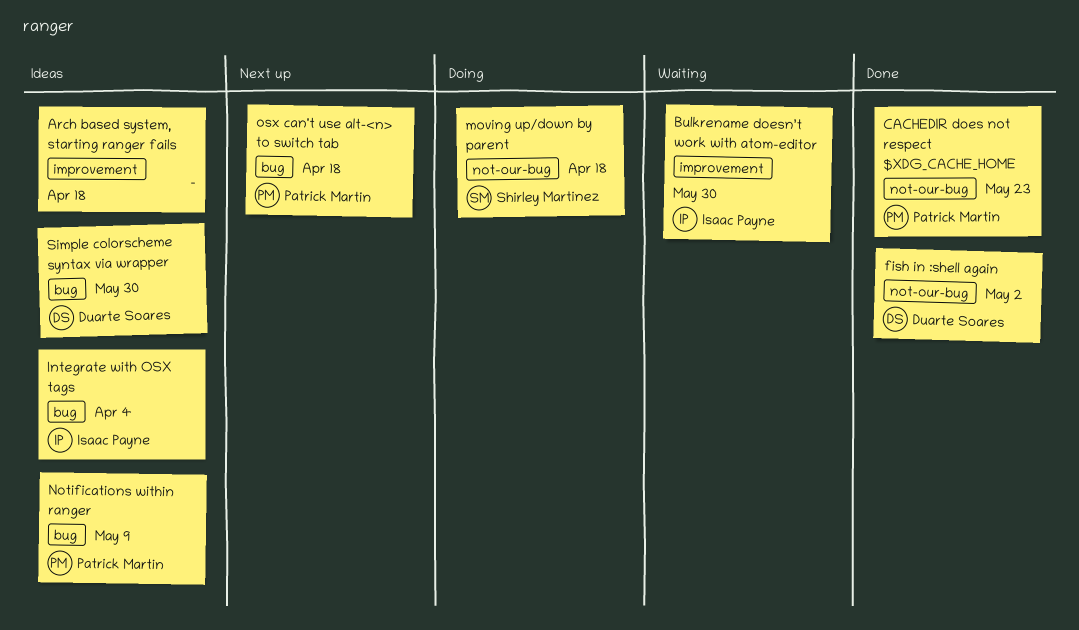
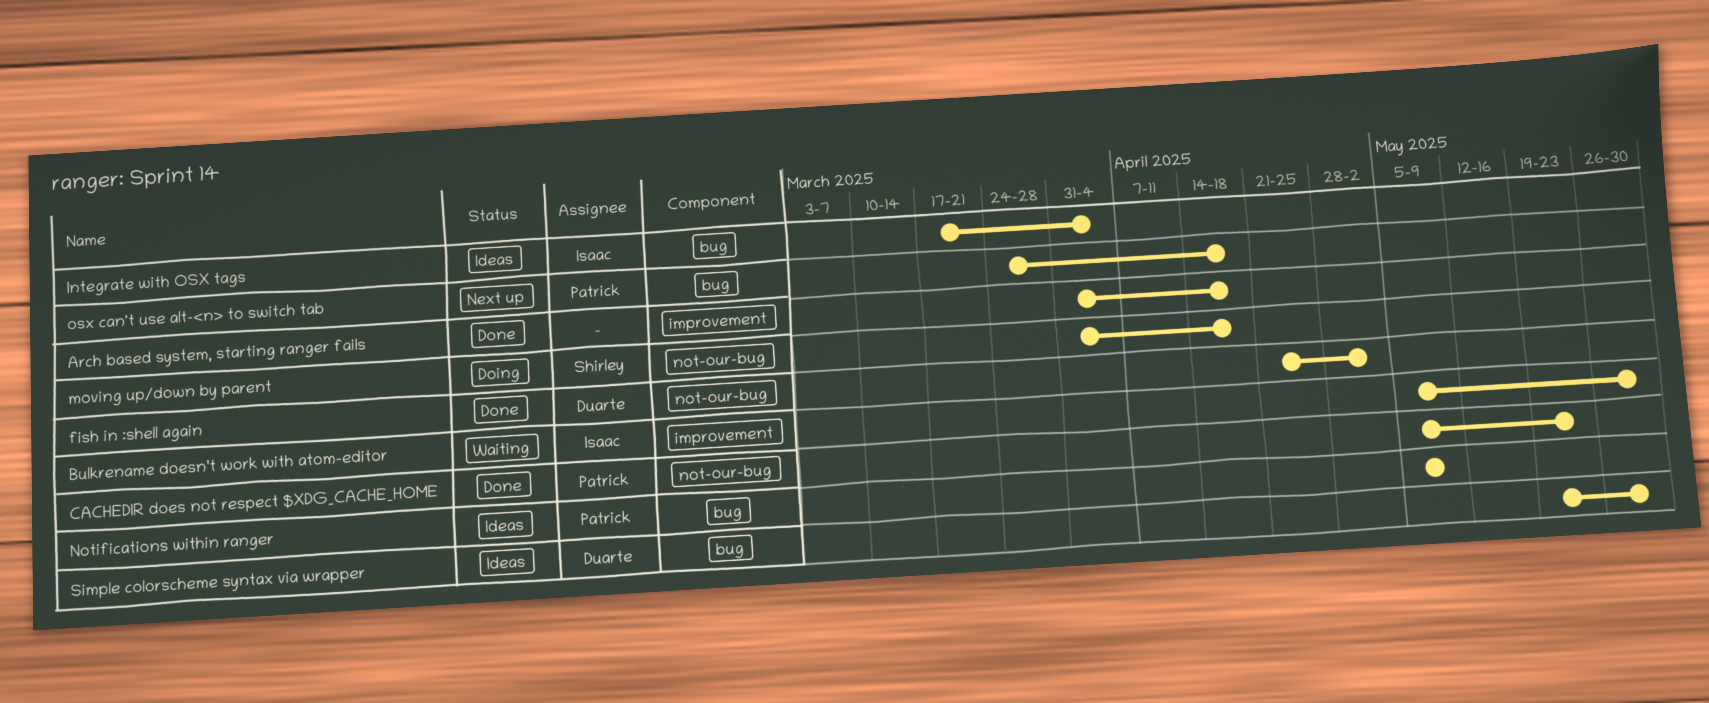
Arch based system, starting ranger fails, status: Ideas -> Done

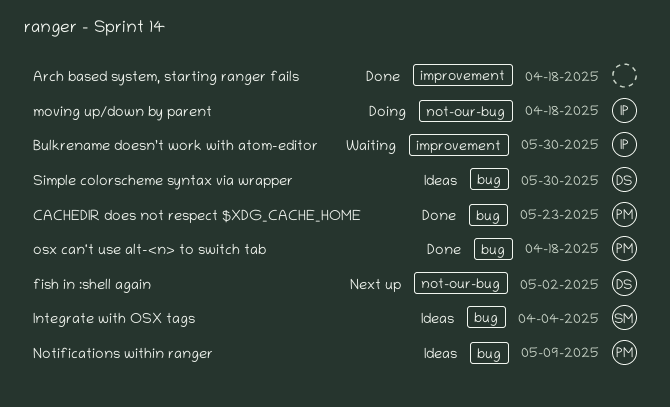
CACHEDIR does not respect $XDG_CACHE_HOME, label: not-our-bug -> bug
fish in :shell again, status: Done -> Next up
Integrate with OSX tags, owner: Isaac -> Shirley
moving up/down by parent, owner: Shirley -> Isaac
osx can't use alt-<n> to switch tab, status: Next up -> Done

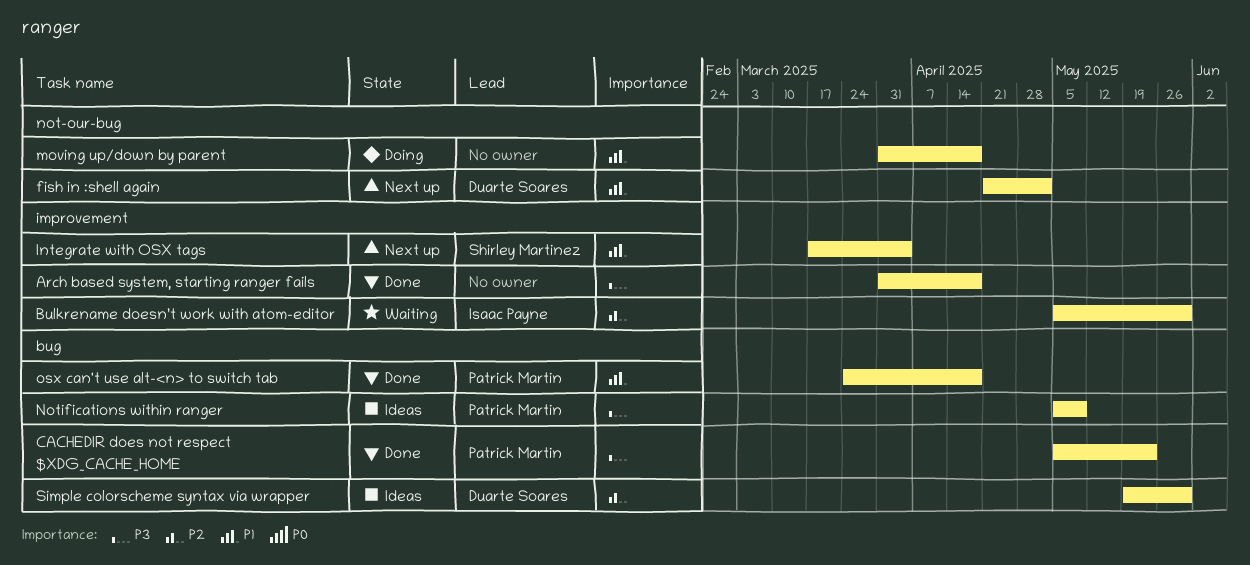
Integrate with OSX tags, status: Ideas -> Next up
Integrate with OSX tags, label: bug -> improvement
moving up/down by parent, owner: Isaac Payne -> none

